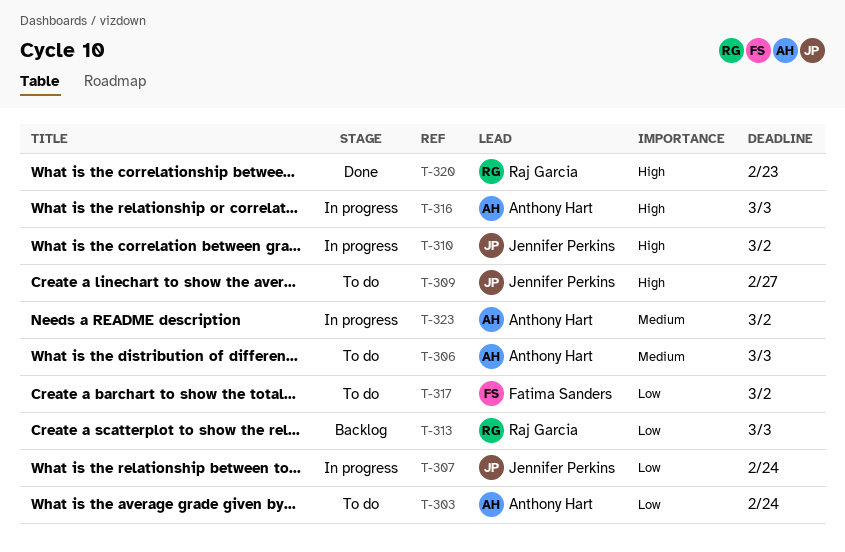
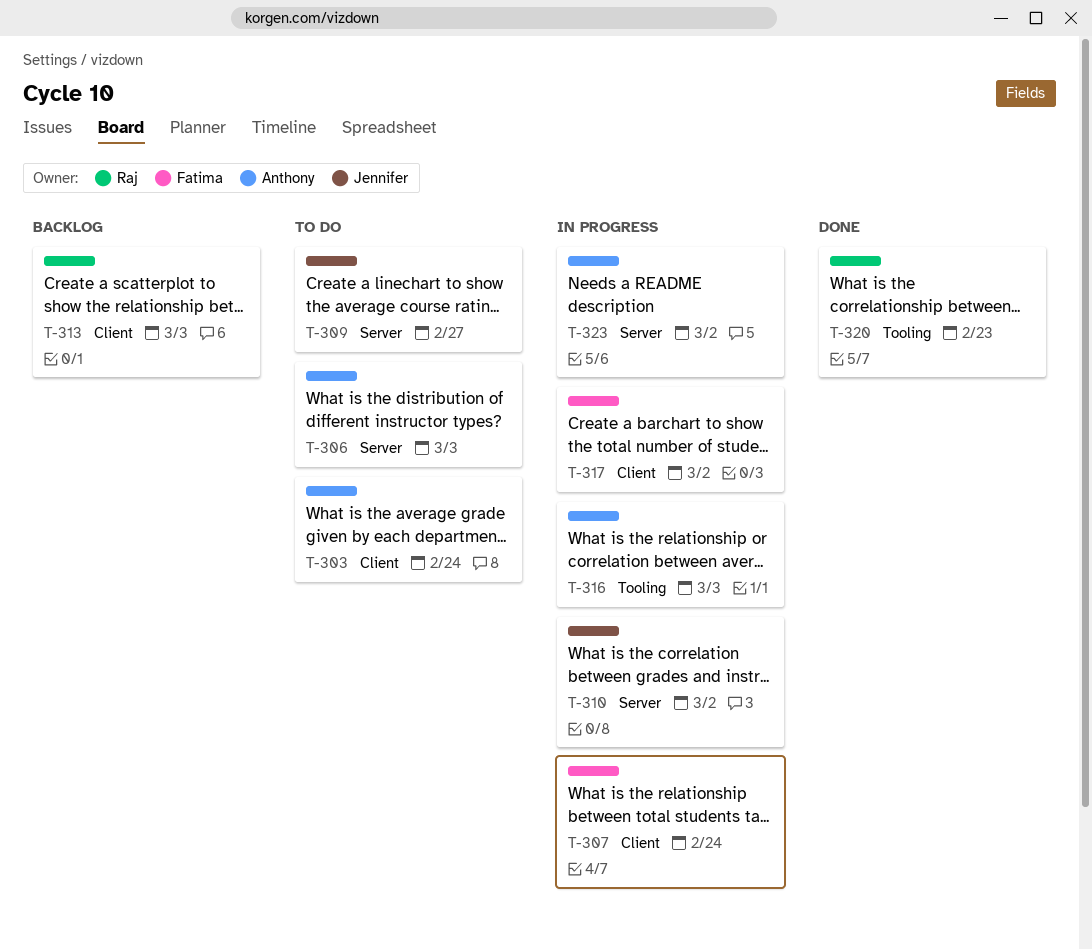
T-307, owner: Jennifer Perkins -> Fatima Sanders
T-317, status: To do -> In progress

